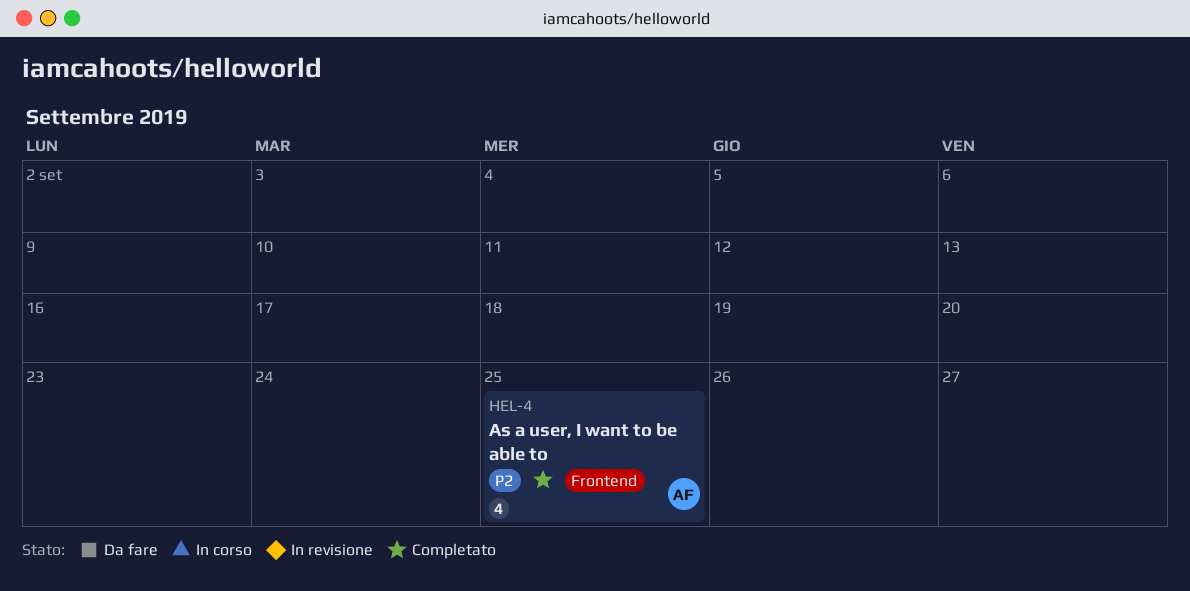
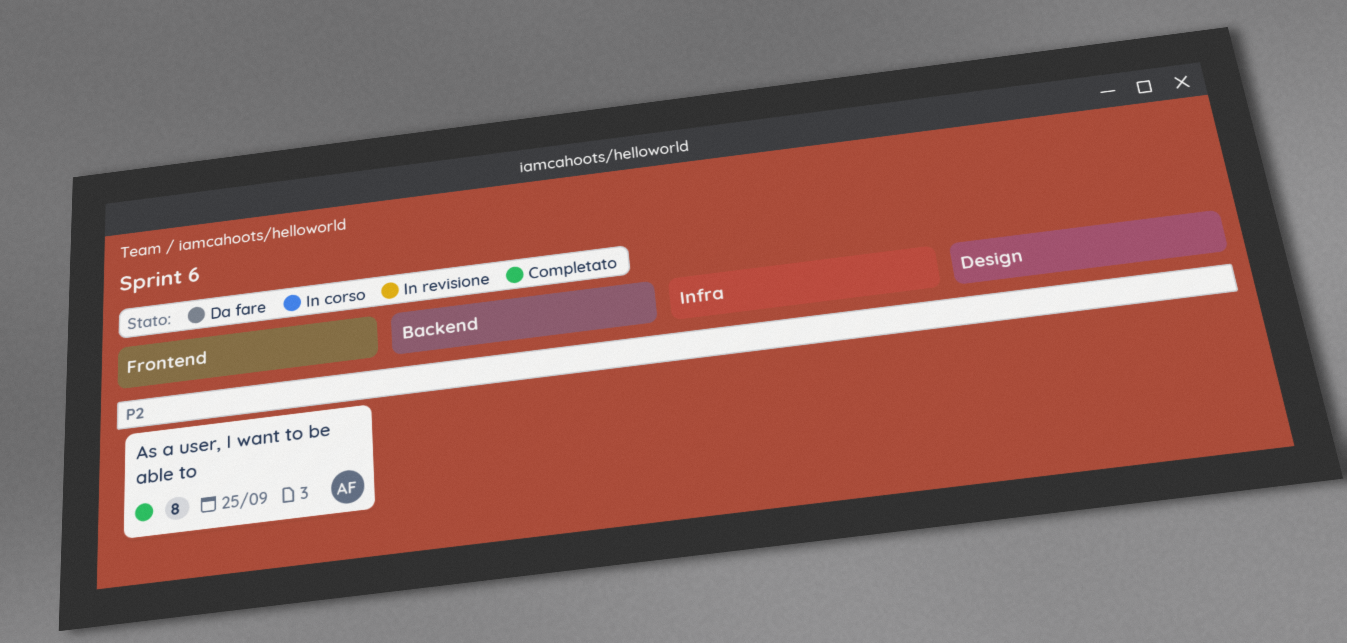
As a user, I want to be able to, estimate: 4 -> 8

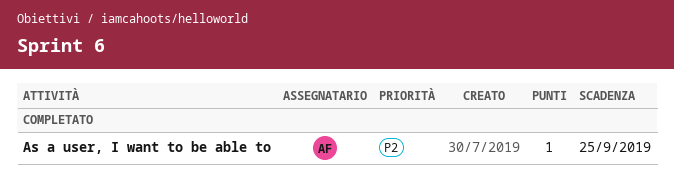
As a user, I want to be able to, estimate: 8 -> 1

